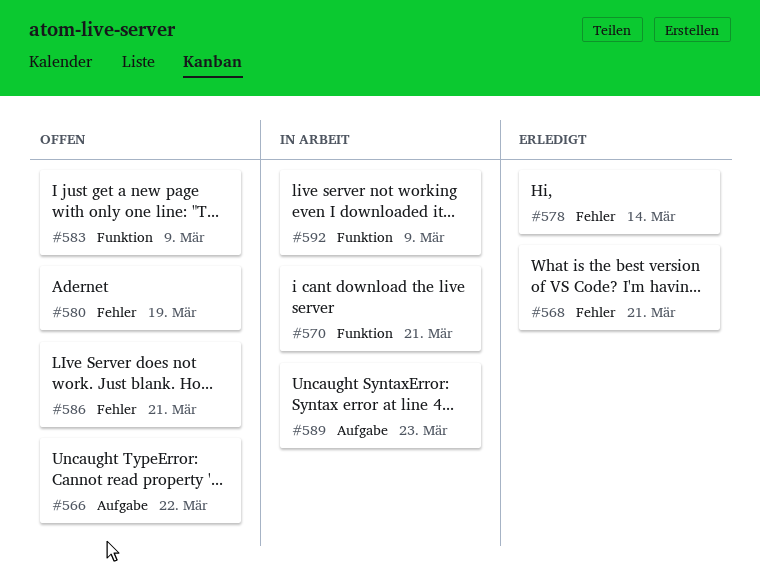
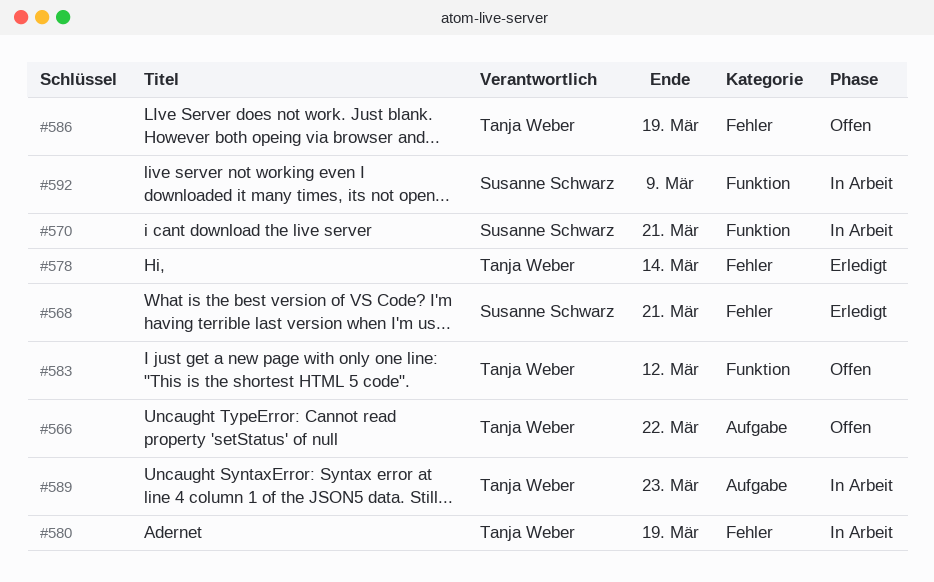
#580, status: Offen -> In Arbeit
#583, due: Mar 9 -> Mar 12
#586, due: Mar 21 -> Mar 19

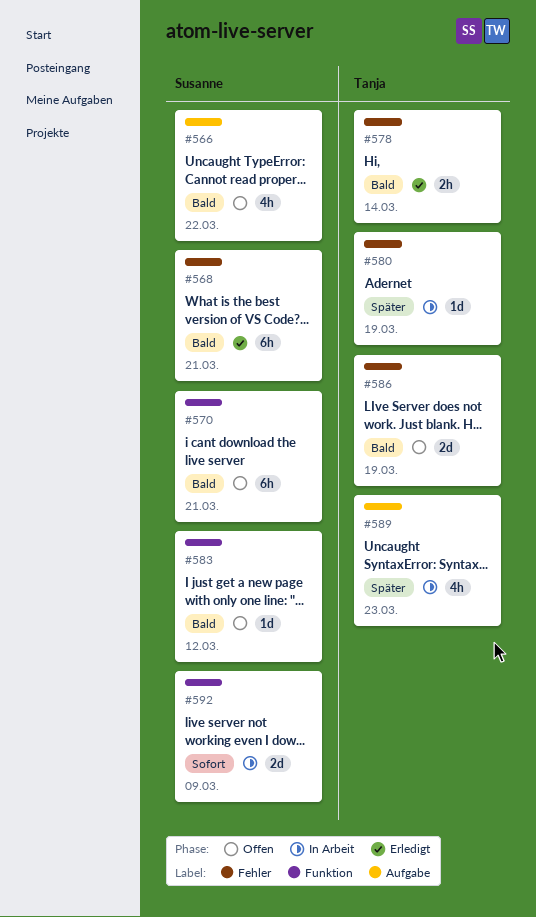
#566, owner: Tanja Weber -> Susanne Schwarz
#570, status: In Arbeit -> Offen
#583, owner: Tanja Weber -> Susanne Schwarz

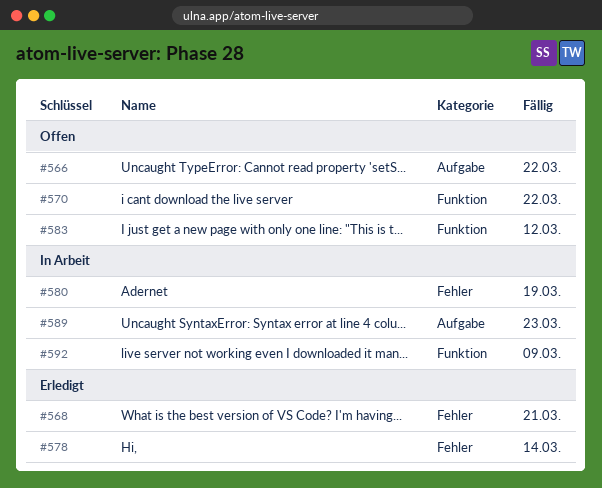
#570, due: Mar 21 -> Mar 22
#586: present -> none

